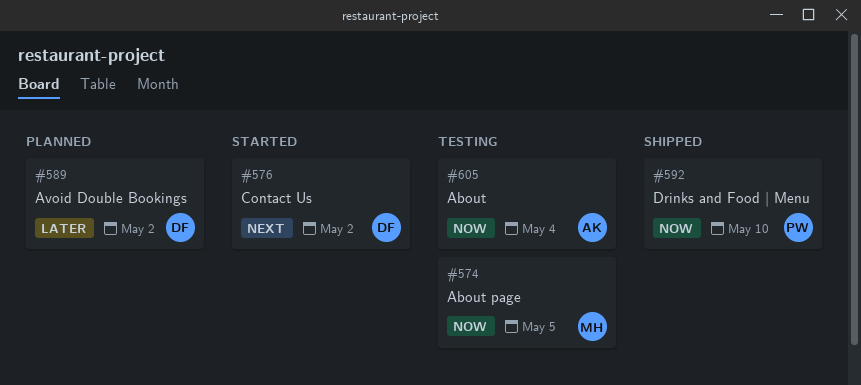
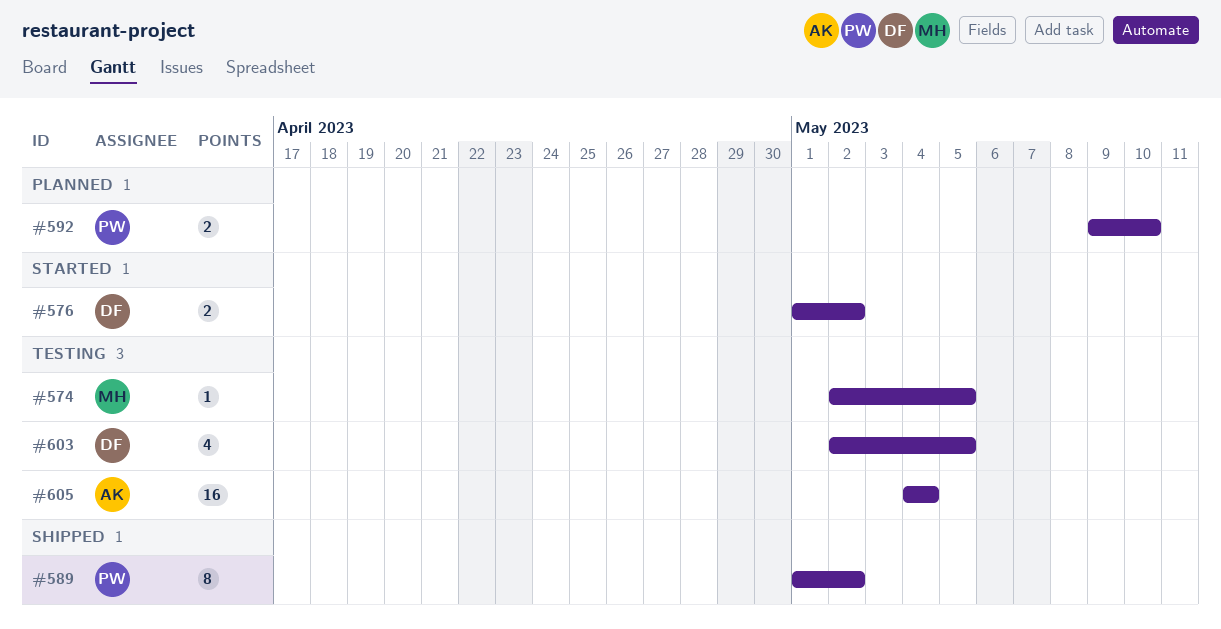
#589, status: Planned -> Shipped
#589, owner: DF -> PW
#592, status: Shipped -> Planned
#603: none -> present

